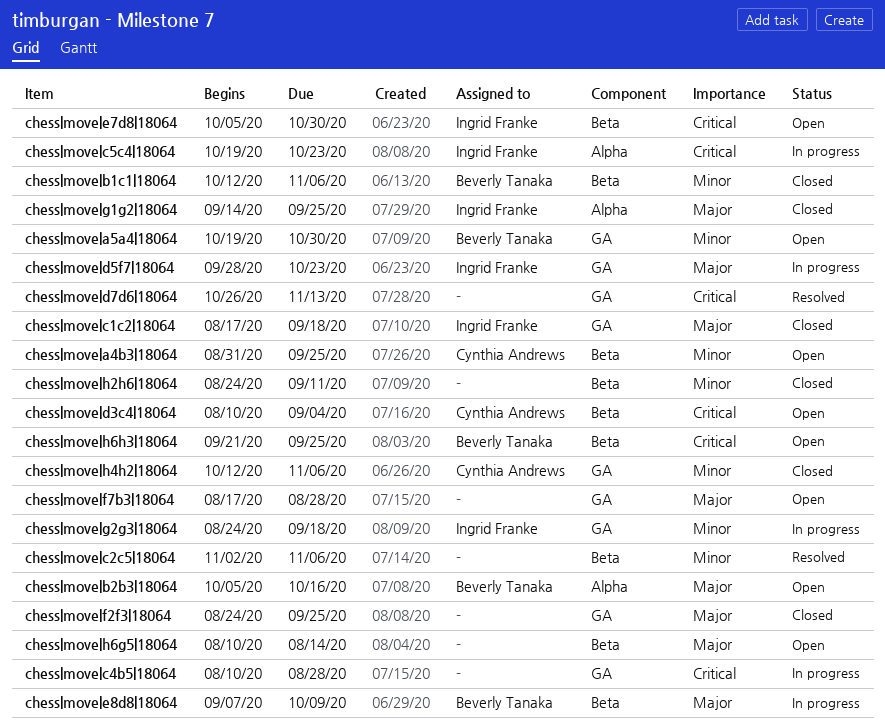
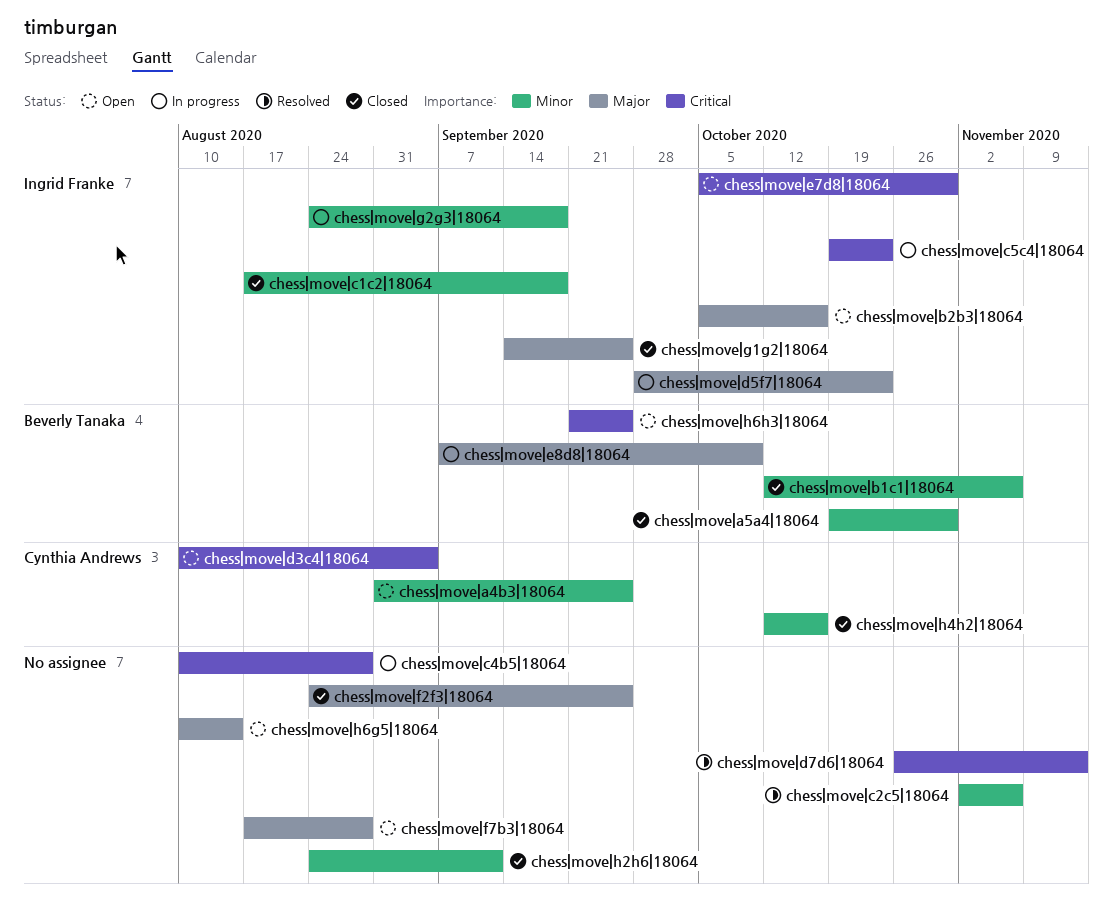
chess|move|a5a4|18064, status: Open -> Closed
chess|move|b2b3|18064, owner: Beverly Tanaka -> Ingrid Franke
chess|move|c1c2|18064, priority: Major -> Minor
chess|move|h4h2|18064, due: Nov 6 -> Oct 16

